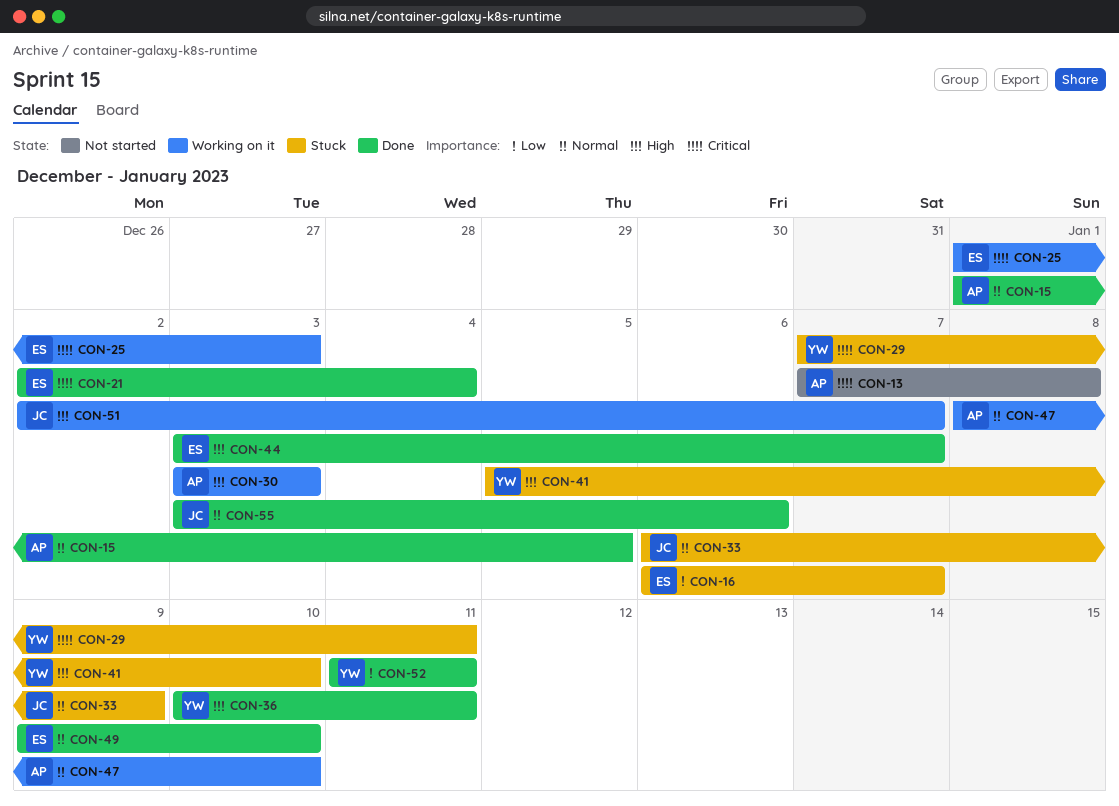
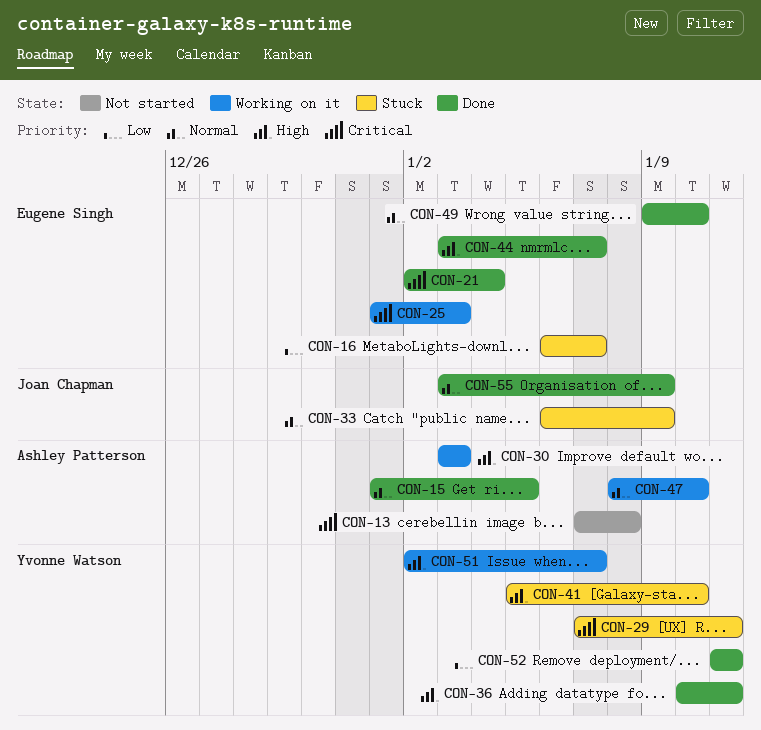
CON-51, owner: Joan Chapman -> Yvonne Watson
CON-55, due: Jan 6 -> Jan 9

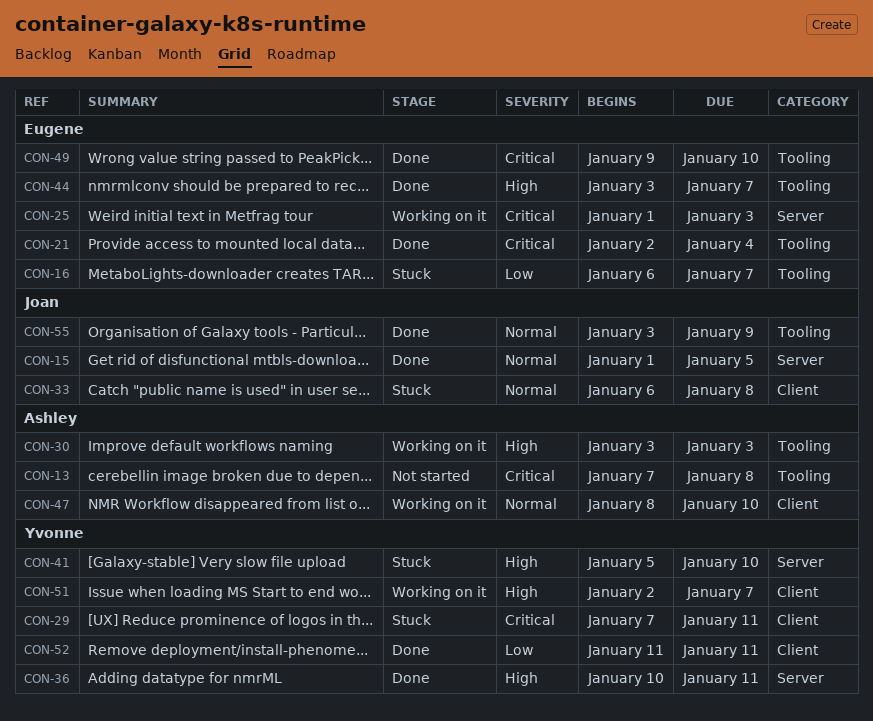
CON-15, owner: Ashley Patterson -> Joan Chapman
CON-33, due: Jan 9 -> Jan 8
CON-49, priority: Normal -> Critical

